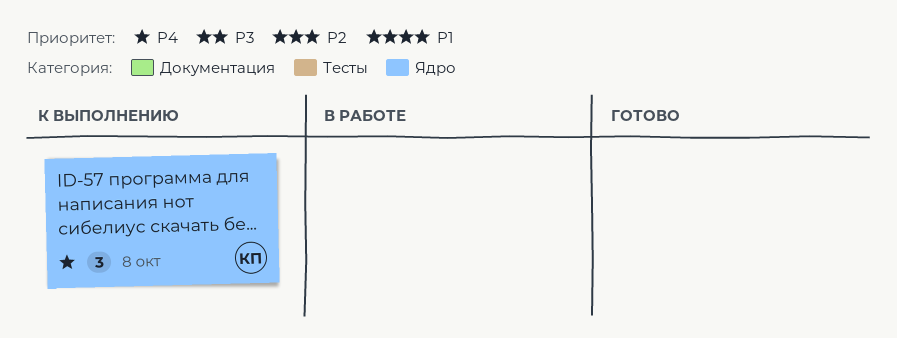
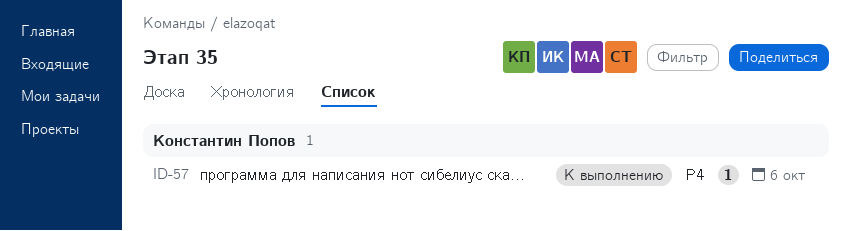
ID-57, estimate: 3 -> 1
ID-57, due: Oct 8 -> Oct 6

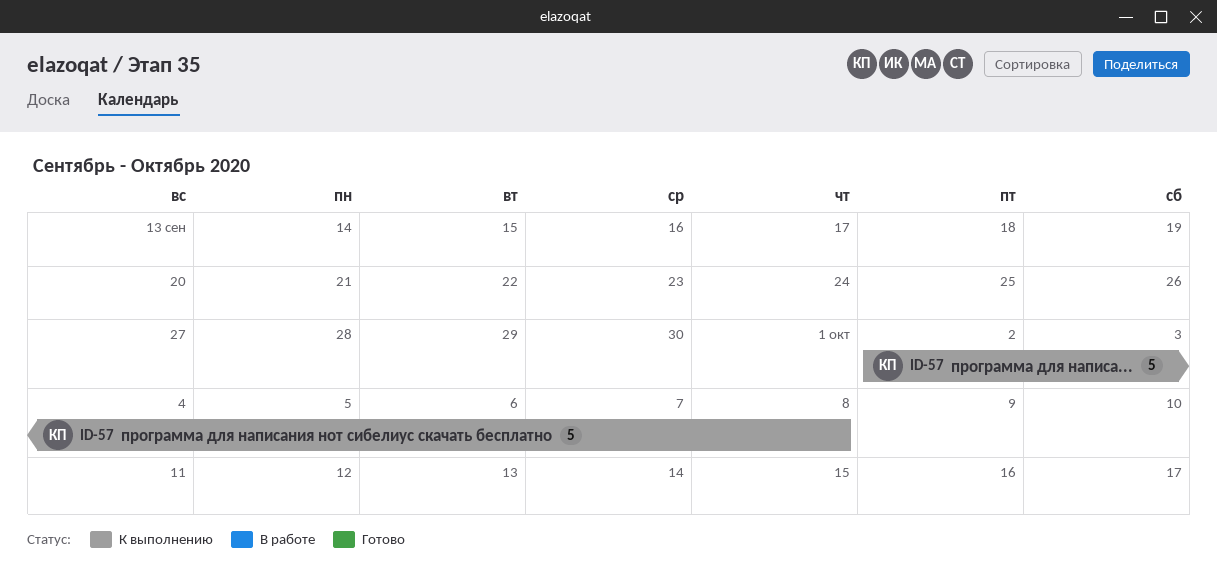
ID-57, estimate: 1 -> 5
ID-57, due: Oct 6 -> Oct 8

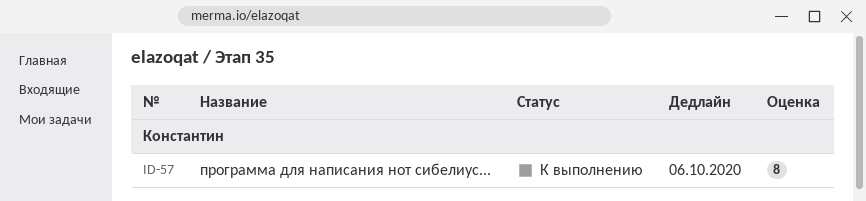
ID-57, estimate: 5 -> 8
ID-57, due: Oct 8 -> Oct 6

